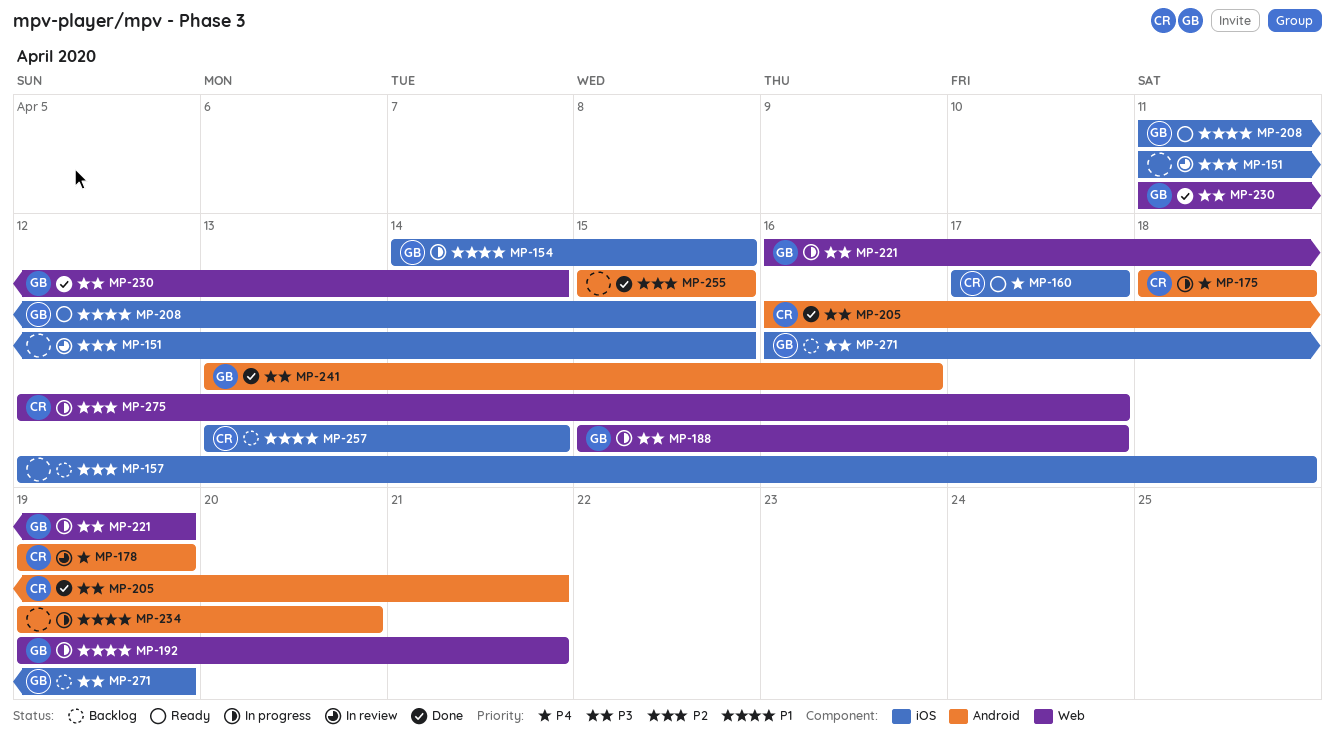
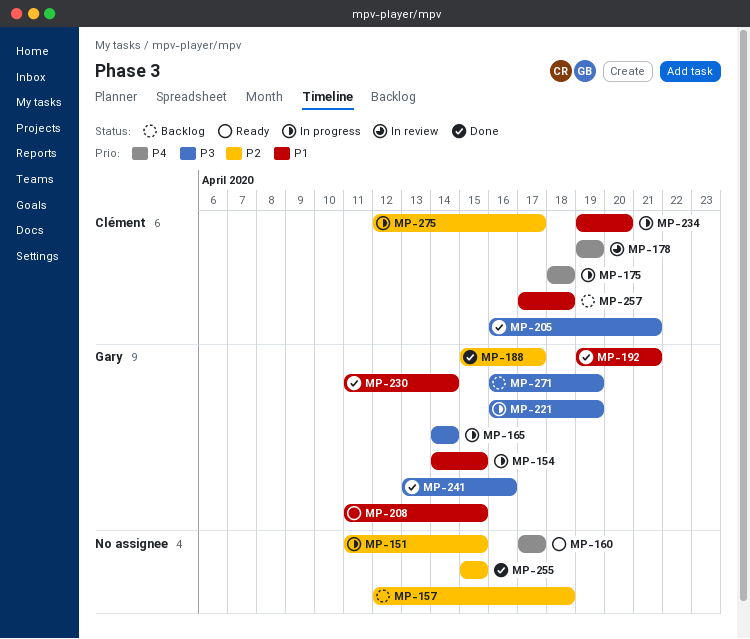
MP-151, status: In review -> In progress
MP-160, owner: Clément -> none
MP-165: none -> present
MP-188, status: In progress -> Done
MP-188, priority: P3 -> P2
MP-192, status: In progress -> Done
MP-230, priority: P3 -> P1
MP-234, owner: none -> Clément
MP-257, start: Apr 13 -> Apr 17
MP-257, due: Apr 14 -> Apr 18

